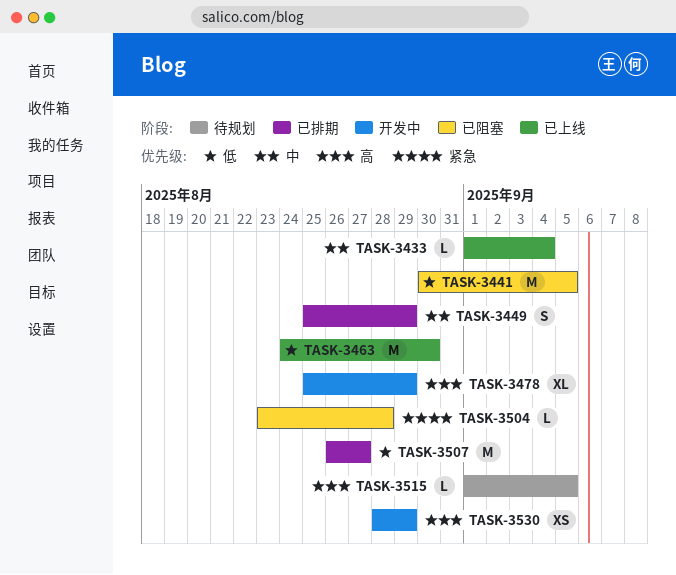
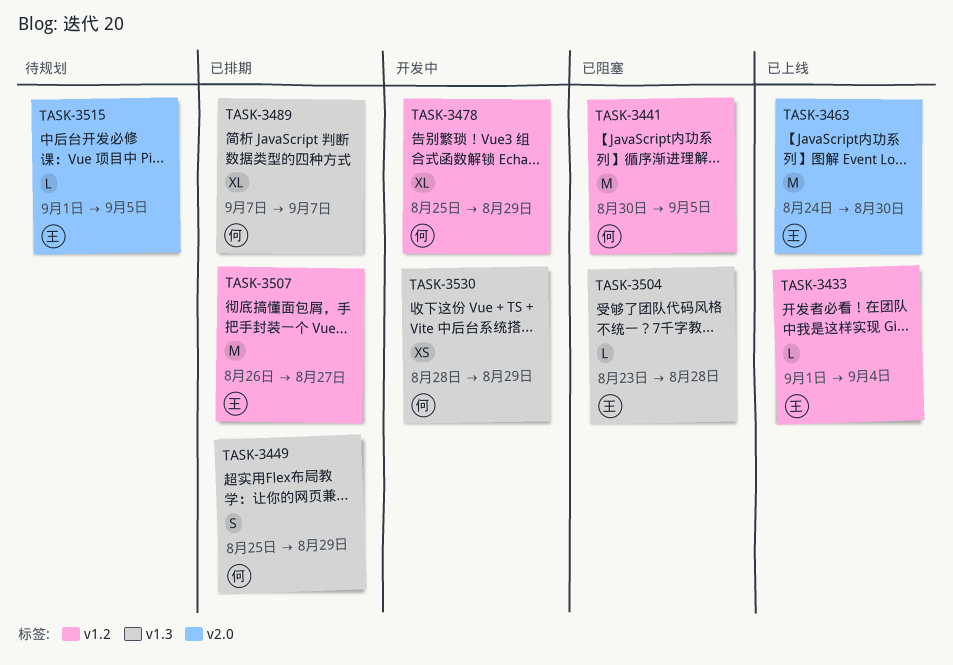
TASK-3489: none -> present

